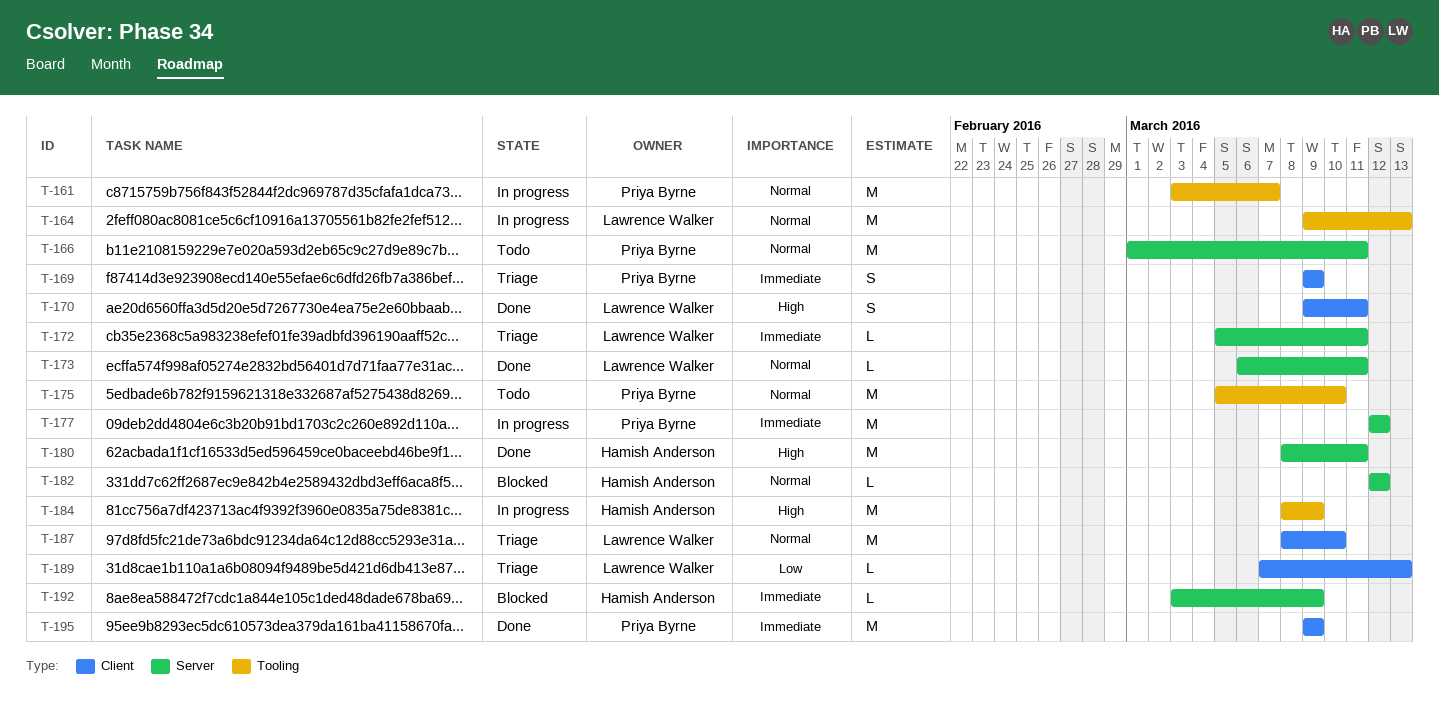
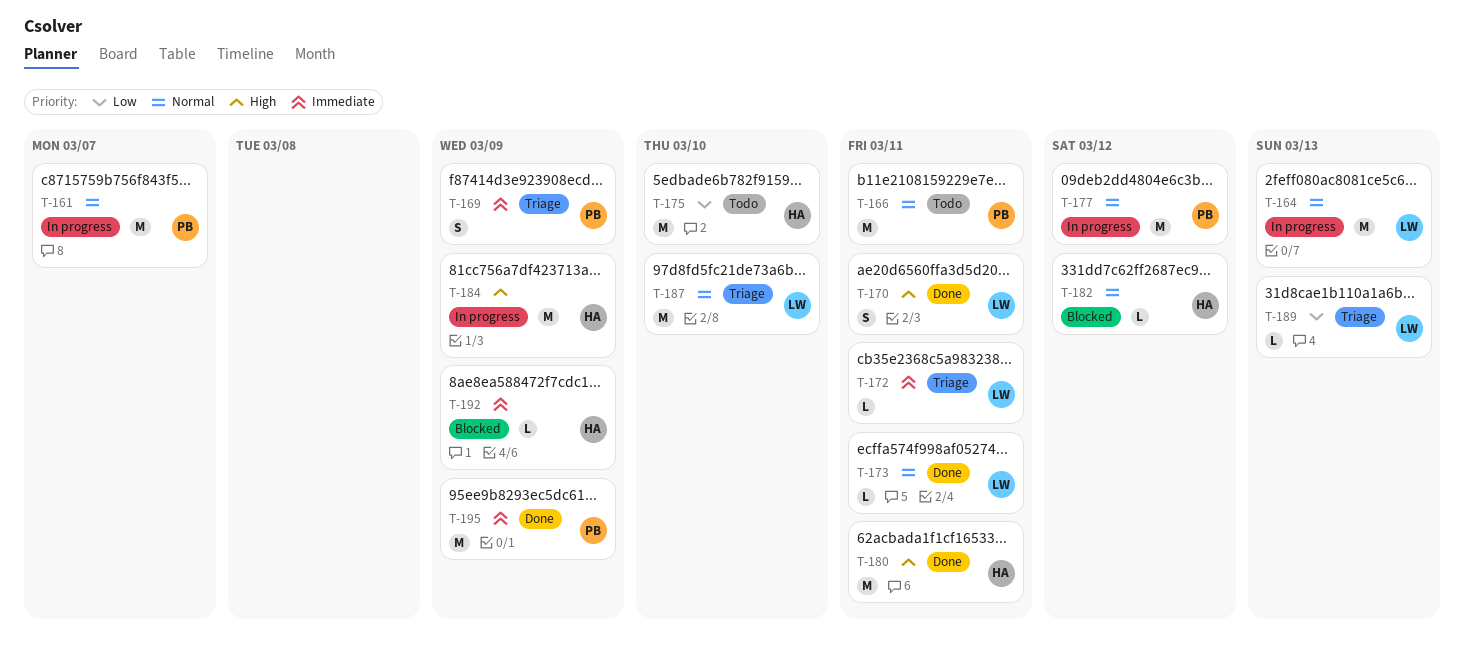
T-175, owner: Priya Byrne -> Hamish Anderson
T-175, priority: Normal -> Low
T-177, priority: Immediate -> Normal

